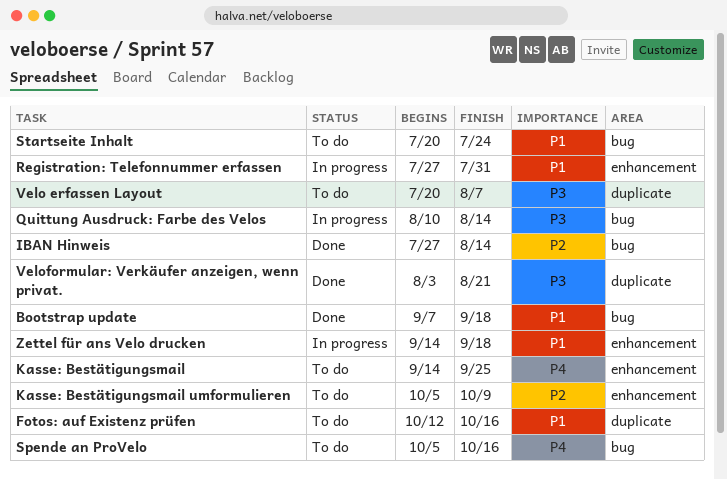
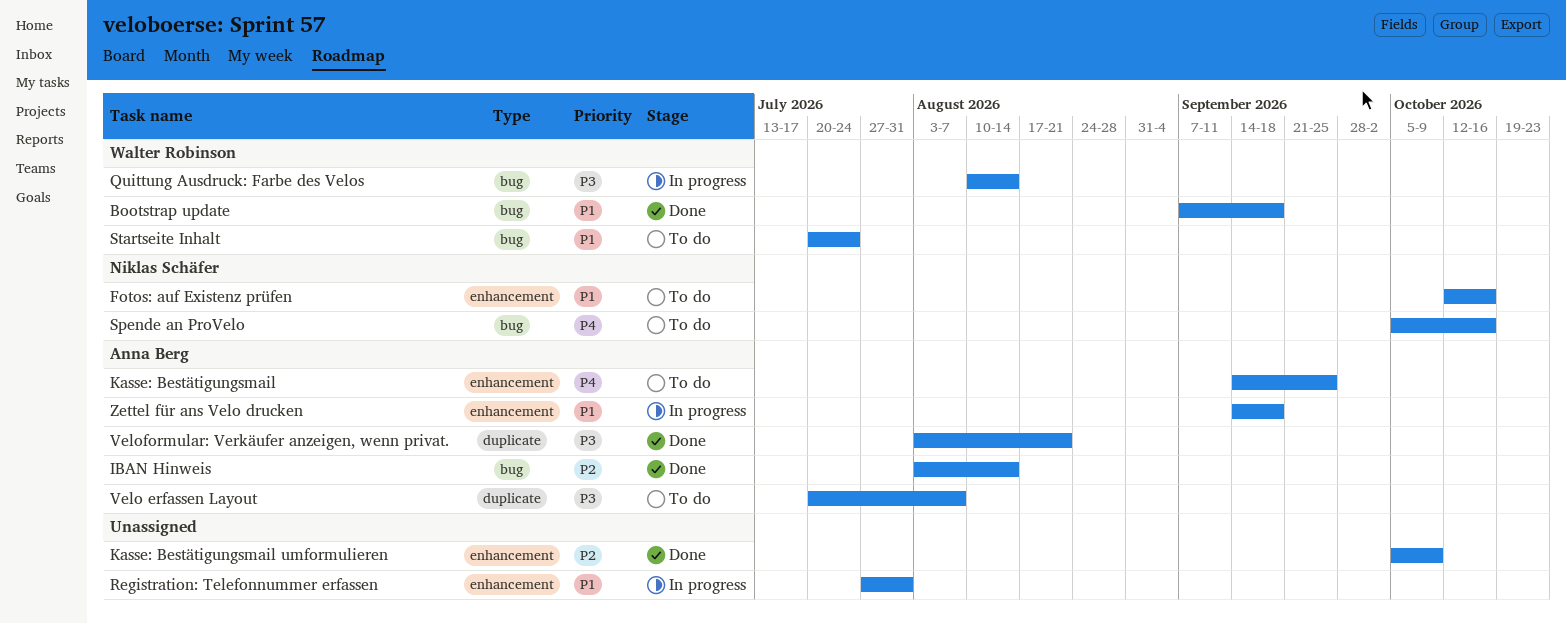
Fotos: auf Existenz prüfen, label: duplicate -> enhancement
IBAN Hinweis, start: Jul 27 -> Aug 3
Kasse: Bestätigungsmail umformulieren, status: To do -> Done

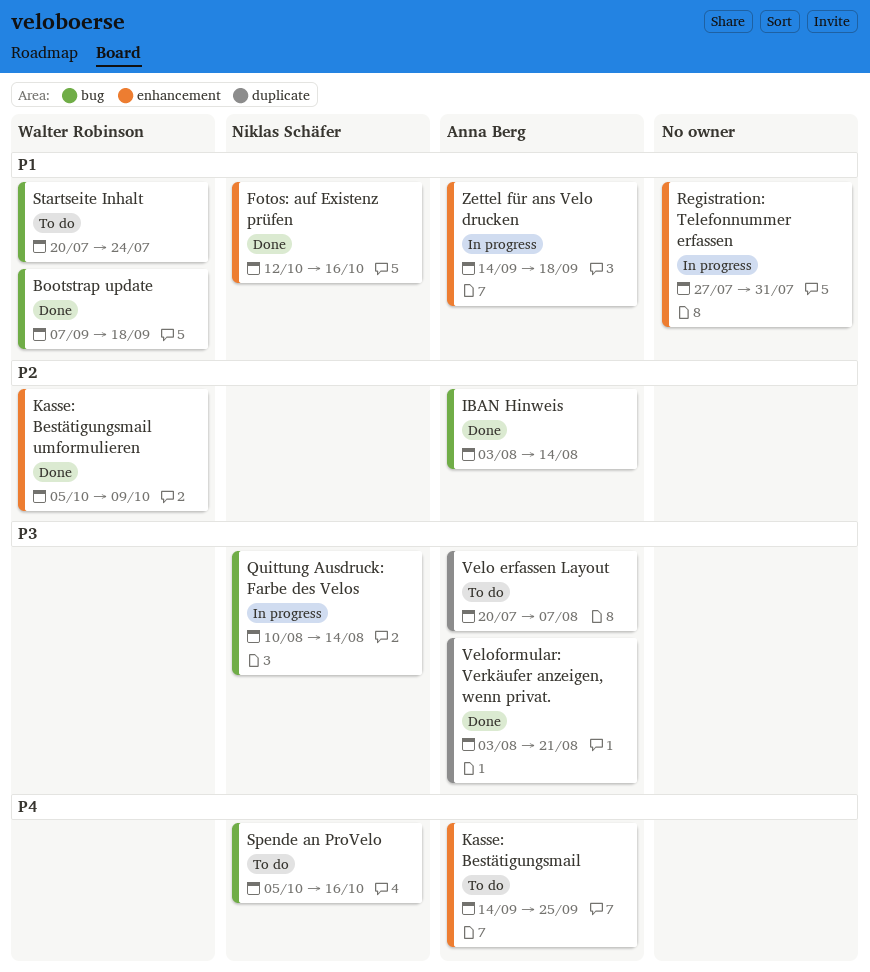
Fotos: auf Existenz prüfen, status: To do -> Done
Kasse: Bestätigungsmail umformulieren, owner: none -> Walter Robinson
Quittung Ausdruck: Farbe des Velos, owner: Walter Robinson -> Niklas Schäfer

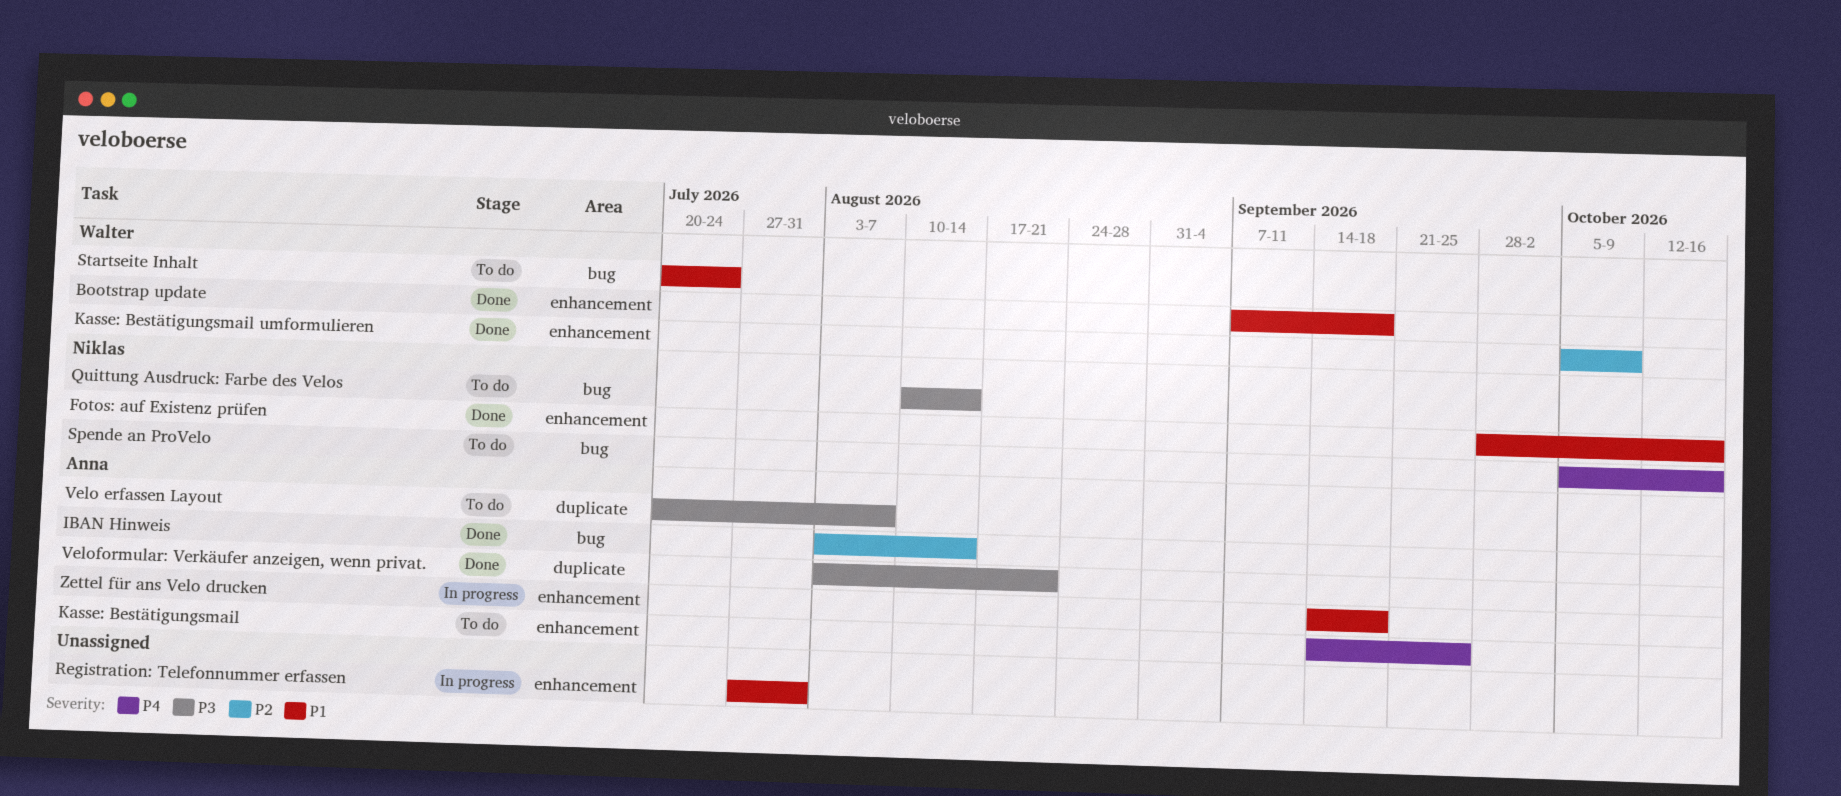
Bootstrap update, label: bug -> enhancement
Fotos: auf Existenz prüfen, start: Oct 12 -> Sep 28
Quittung Ausdruck: Farbe des Velos, status: In progress -> To do

